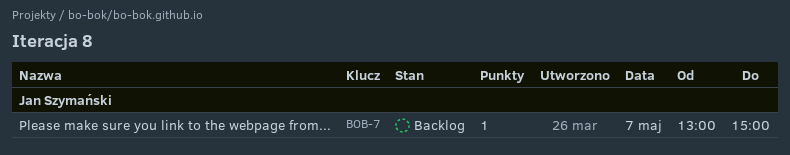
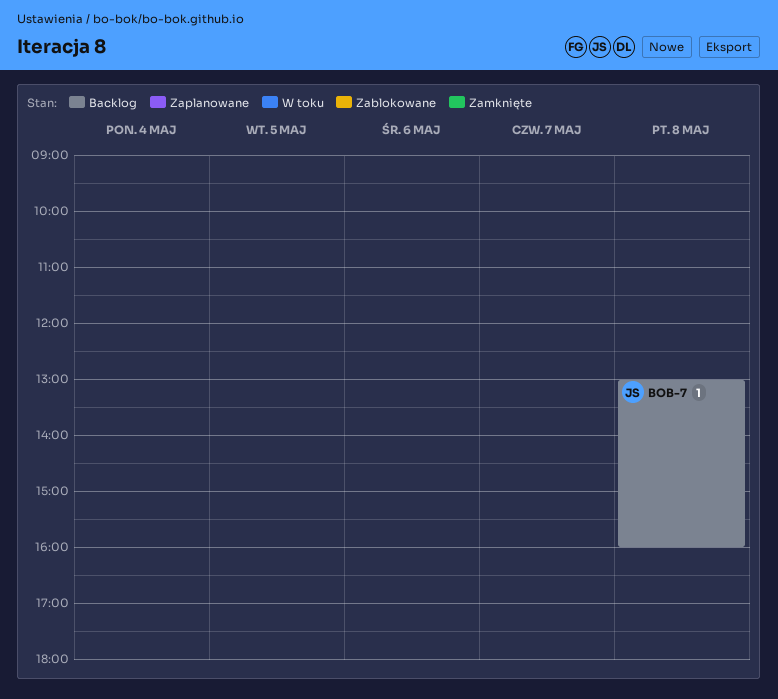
BOB-7, day: May 7 -> May 8
BOB-7, ends: 15:00 -> 16:00

